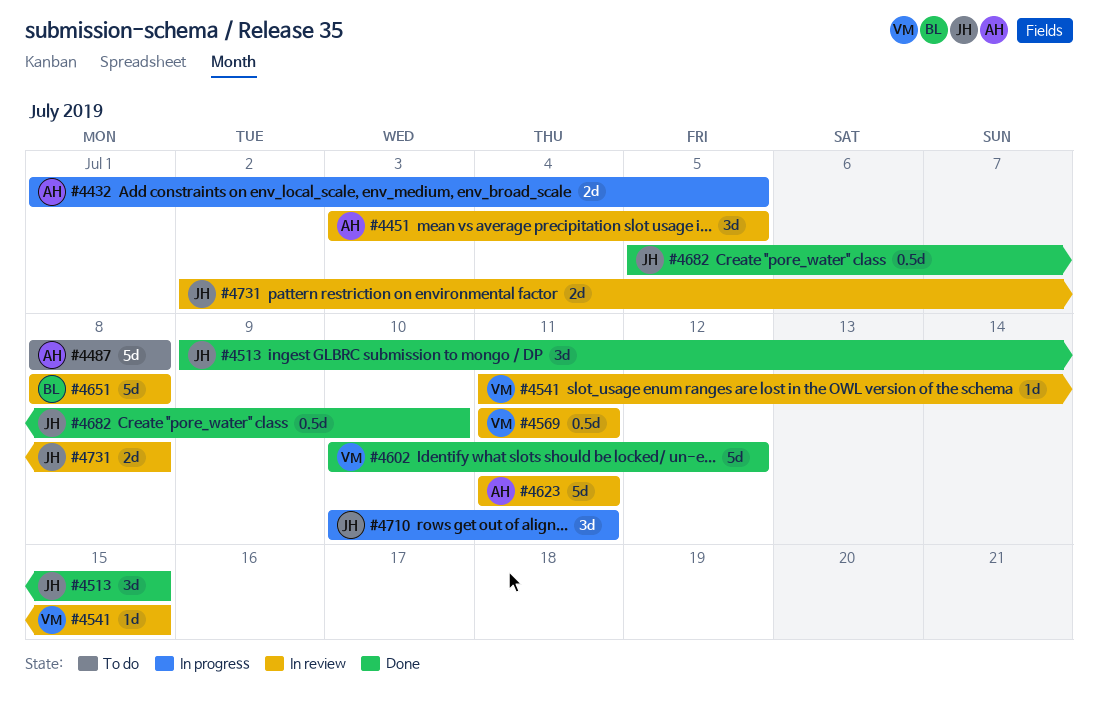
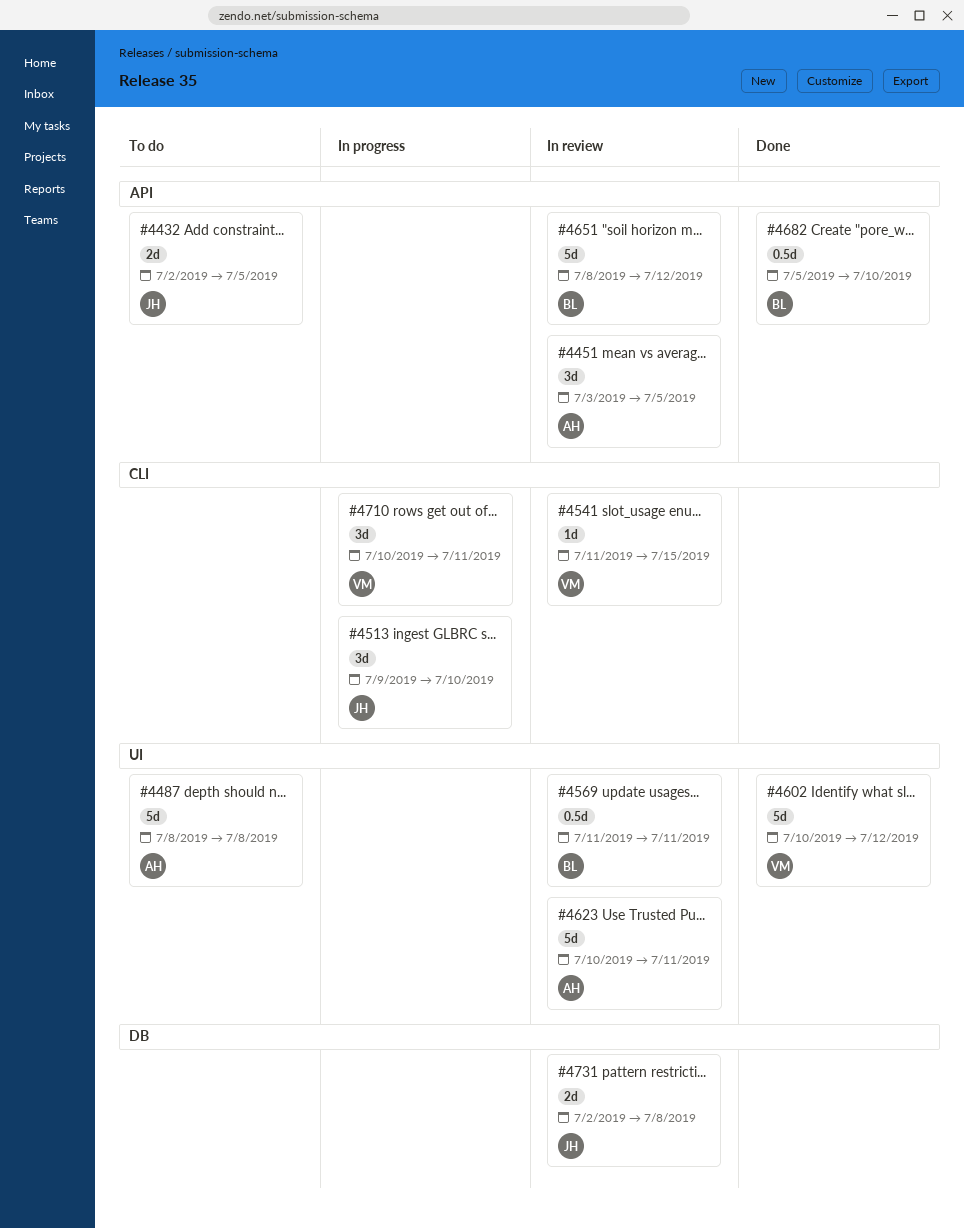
#4432, status: In progress -> To do
#4432, owner: AH -> JH
#4432, start: Jul 1 -> Jul 2
#4513, status: Done -> In progress
#4513, due: Jul 15 -> Jul 10
#4569, owner: VM -> BL
#4623, start: Jul 11 -> Jul 10
#4651, due: Jul 8 -> Jul 12
#4682, owner: JH -> BL
#4710, owner: JH -> VM

